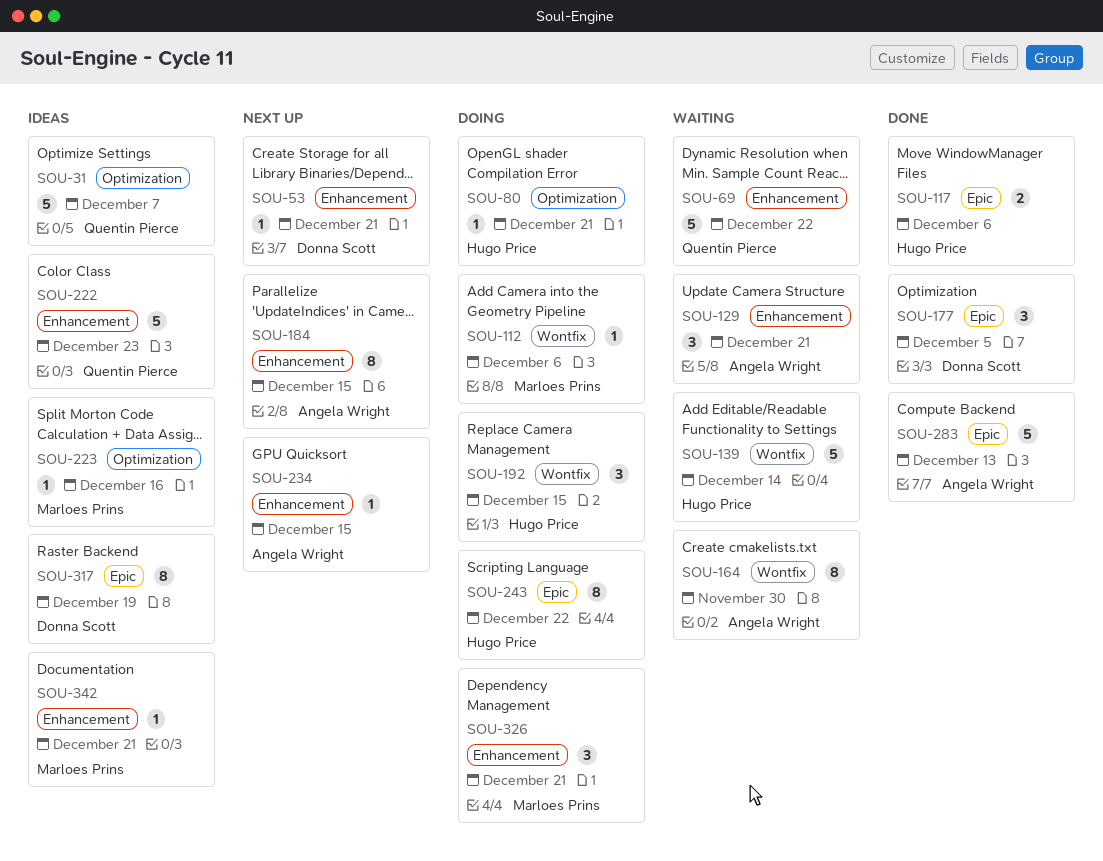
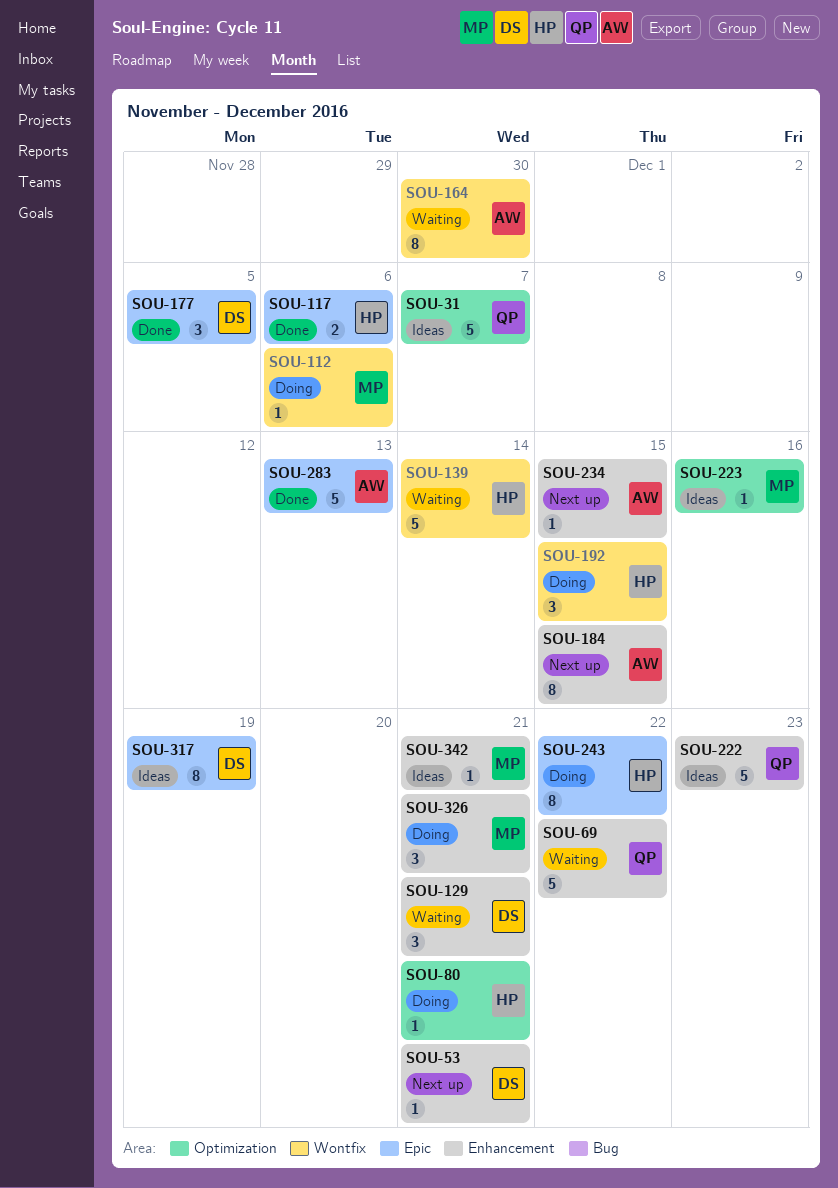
SOU-129, owner: Angela Wright -> Donna Scott

